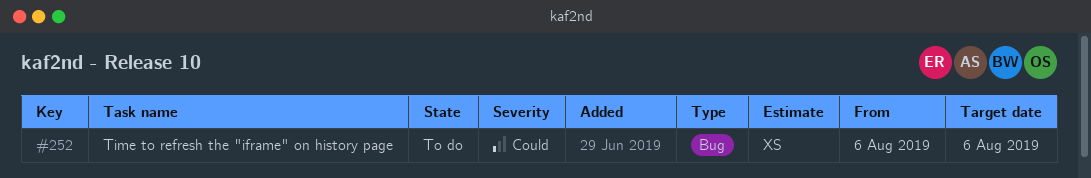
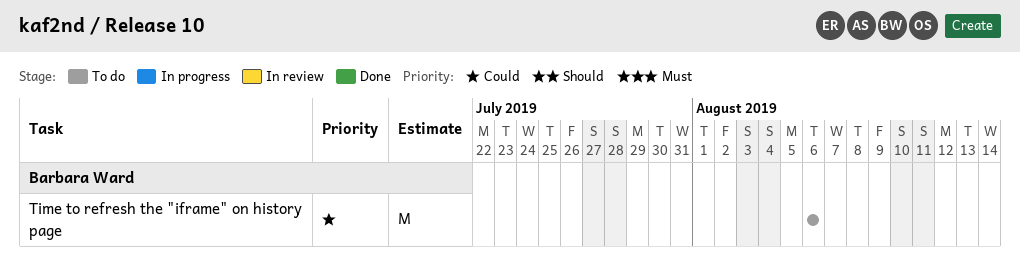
Time to refresh the "iframe" on history page, estimate: XS -> M

